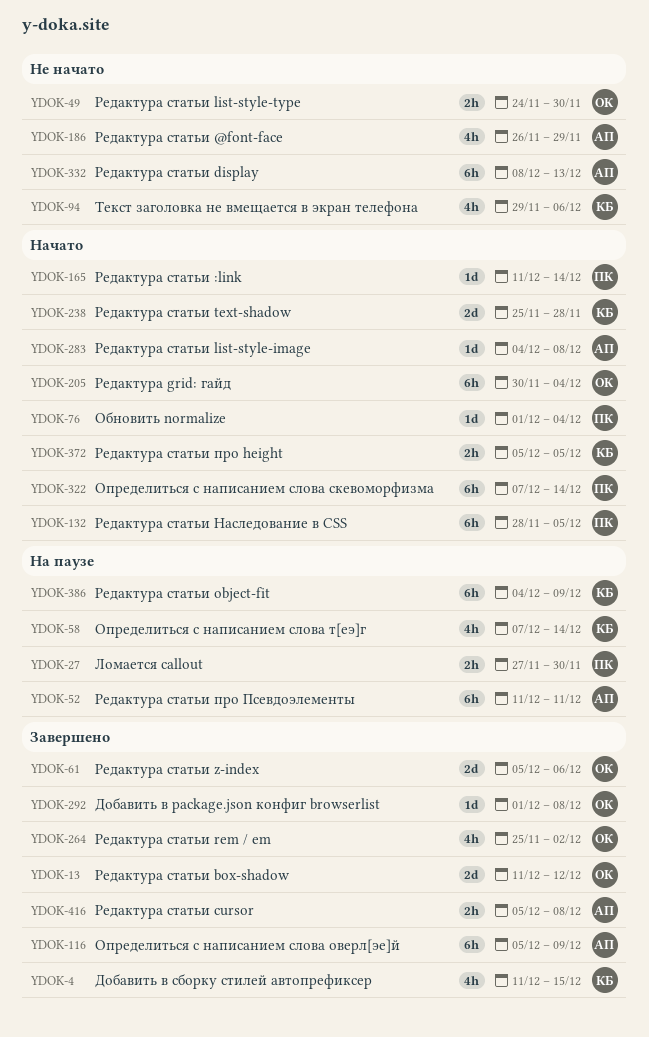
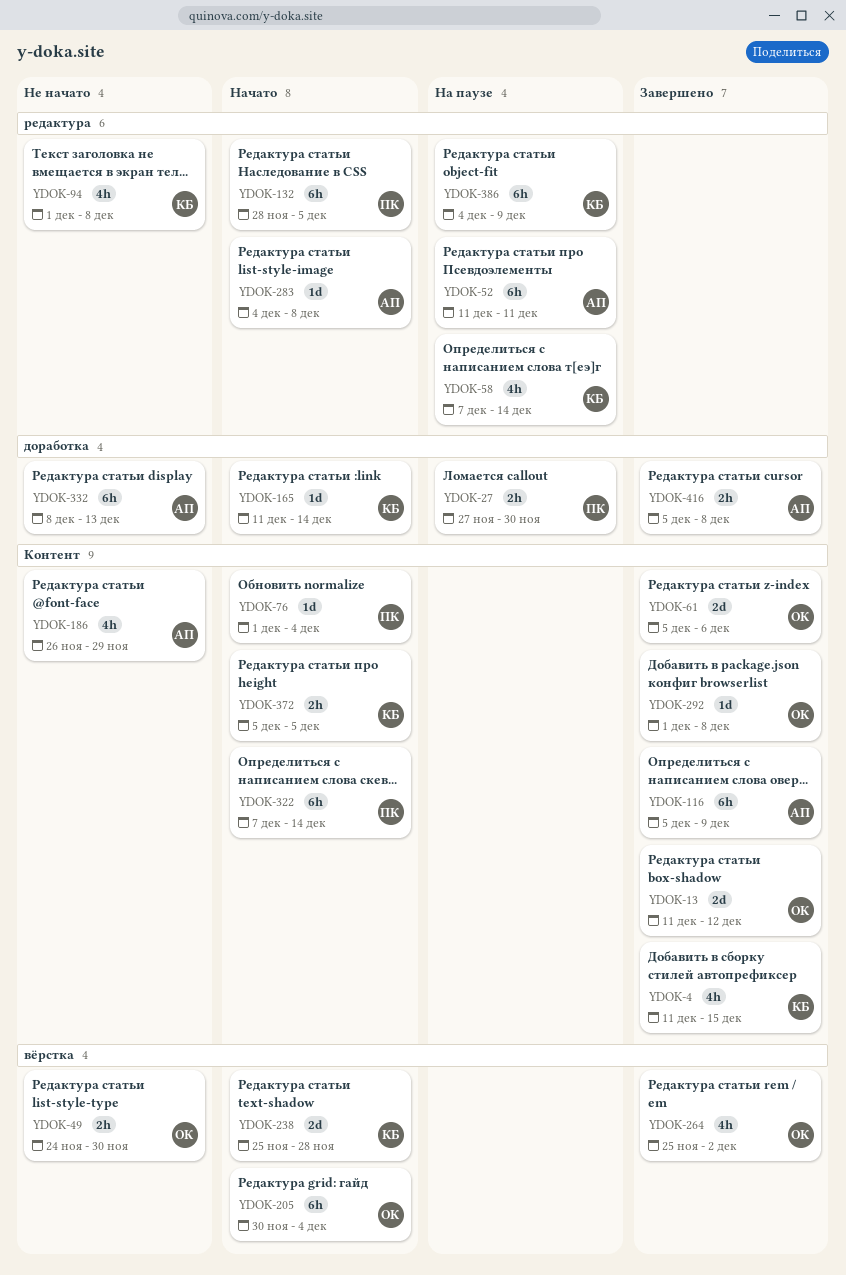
YDOK-94, start: Nov 29 -> Dec 1
YDOK-94, due: Dec 6 -> Dec 8
YDOK-165, owner: ПК -> КБ

